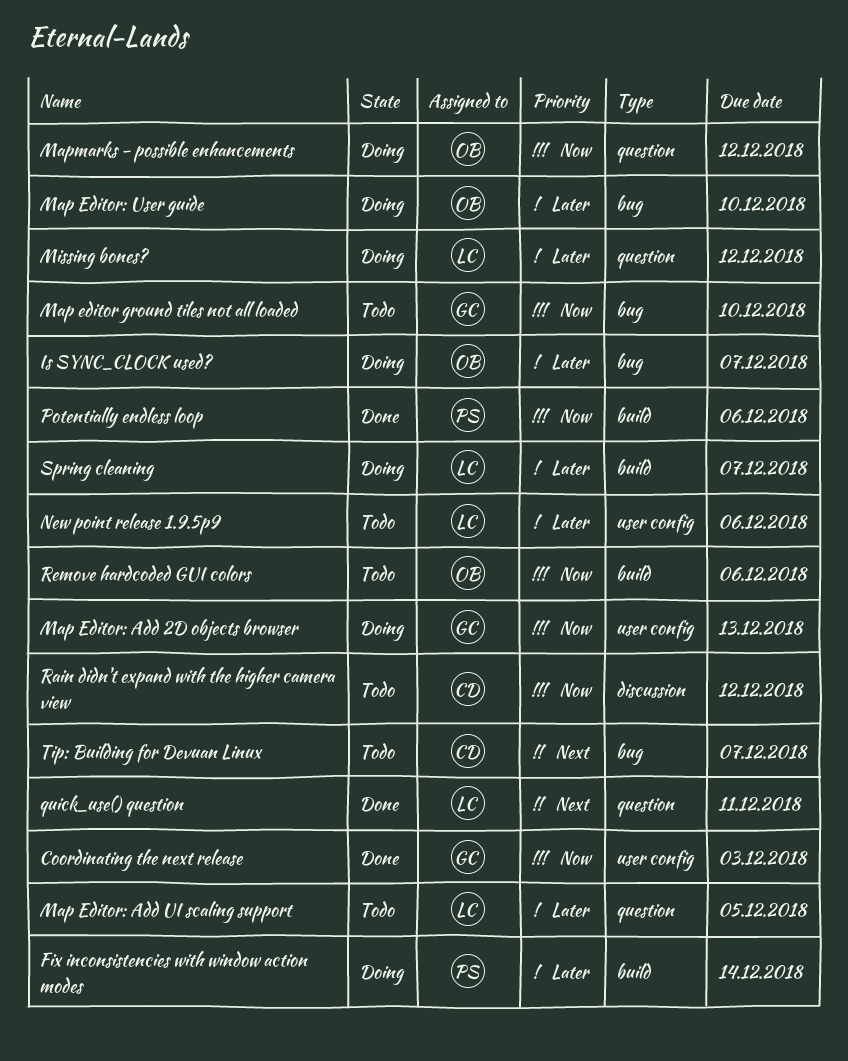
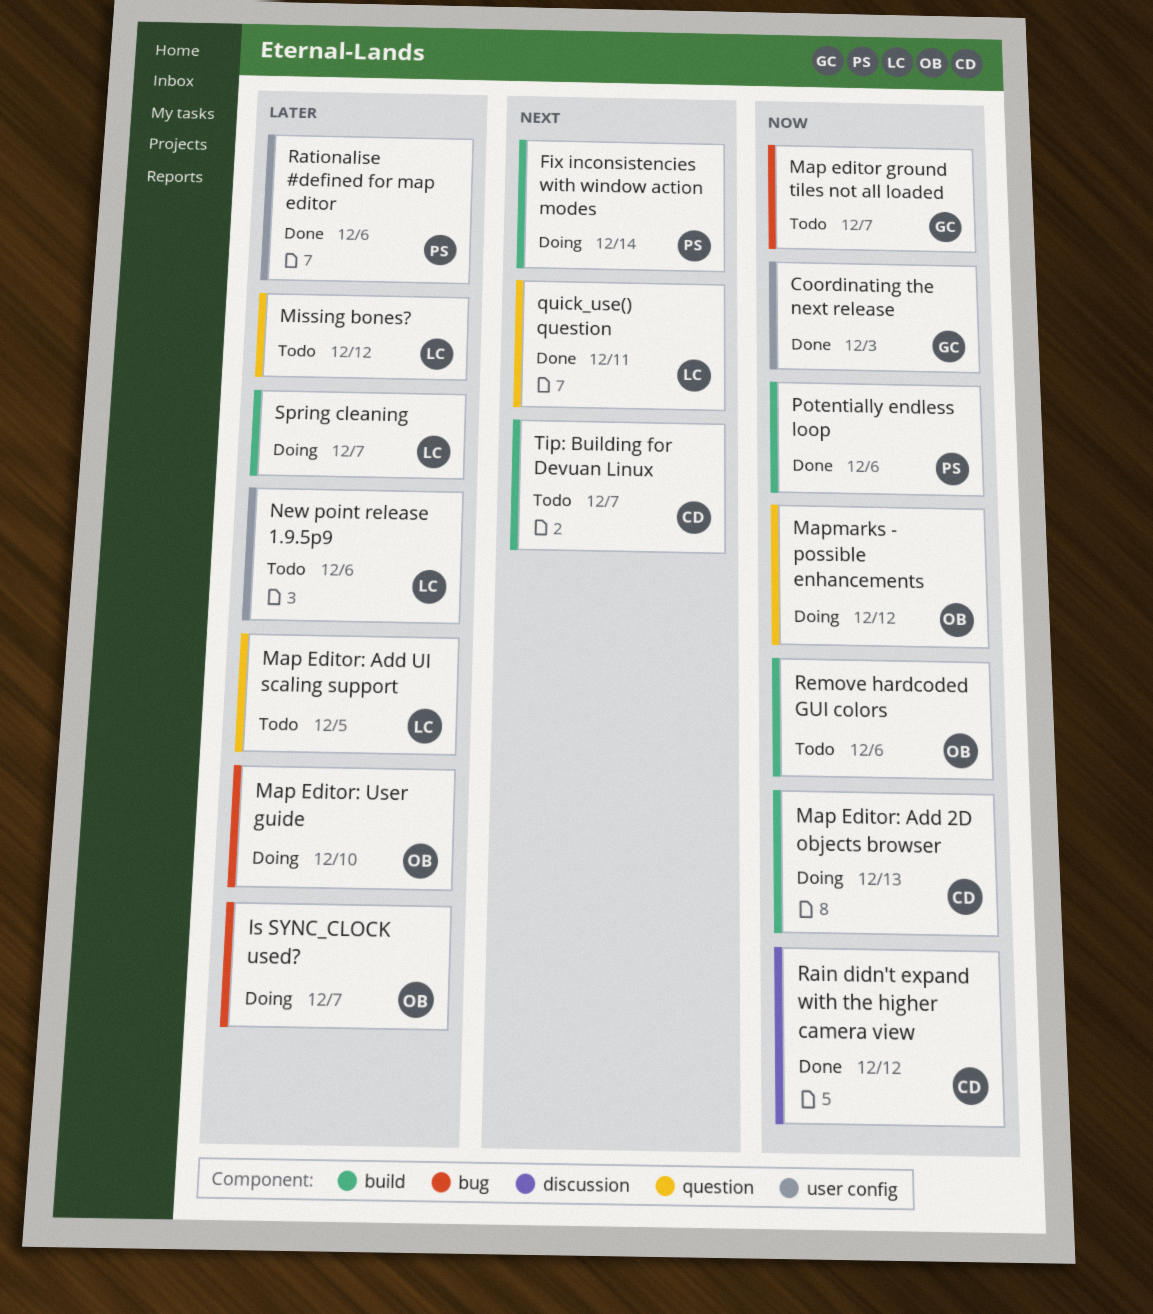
Fix inconsistencies with window action modes, priority: Later -> Next
Map editor ground tiles not all loaded, due: Dec 10 -> Dec 7
Map Editor: Add 2D objects browser, owner: GC -> CD
Map Editor: Add 2D objects browser, label: user config -> build
Missing bones?, status: Doing -> Todo
Rain didn't expand with the higher camera view, status: Todo -> Done
Rationalise #defined for map editor: none -> present
Tip: Building for Devuan Linux, label: bug -> build

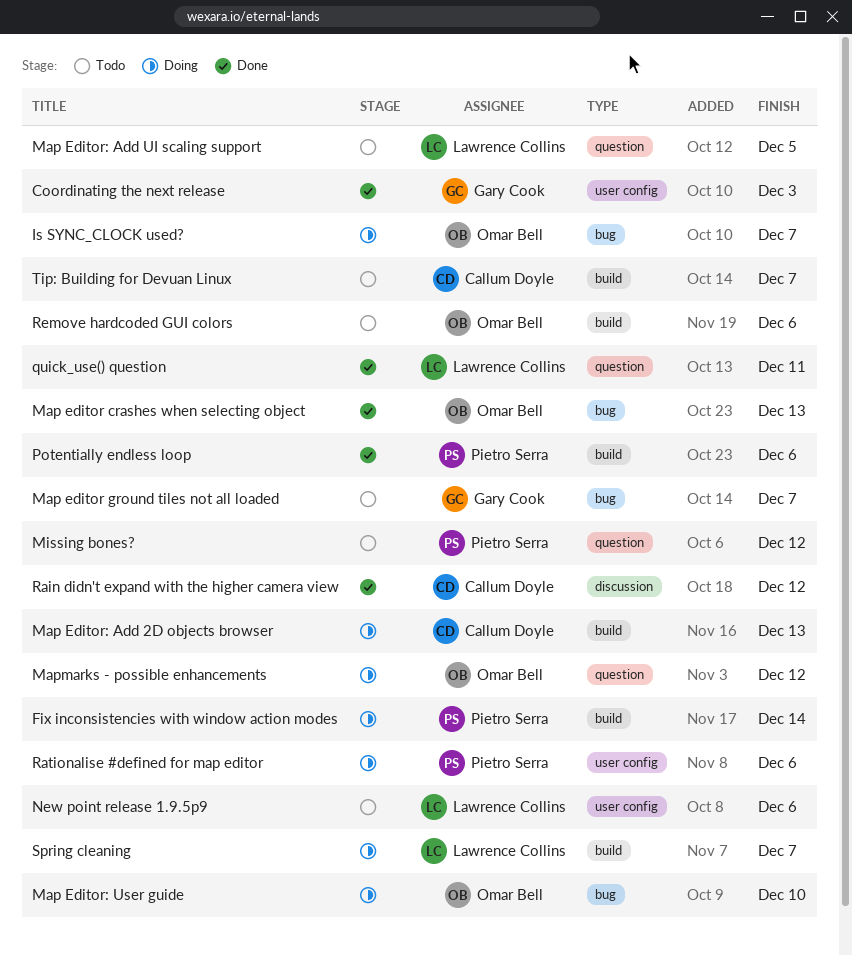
Map editor crashes when selecting object: none -> present
Missing bones?, owner: Lawrence Collins -> Pietro Serra
Rationalise #defined for map editor, status: Done -> Doing

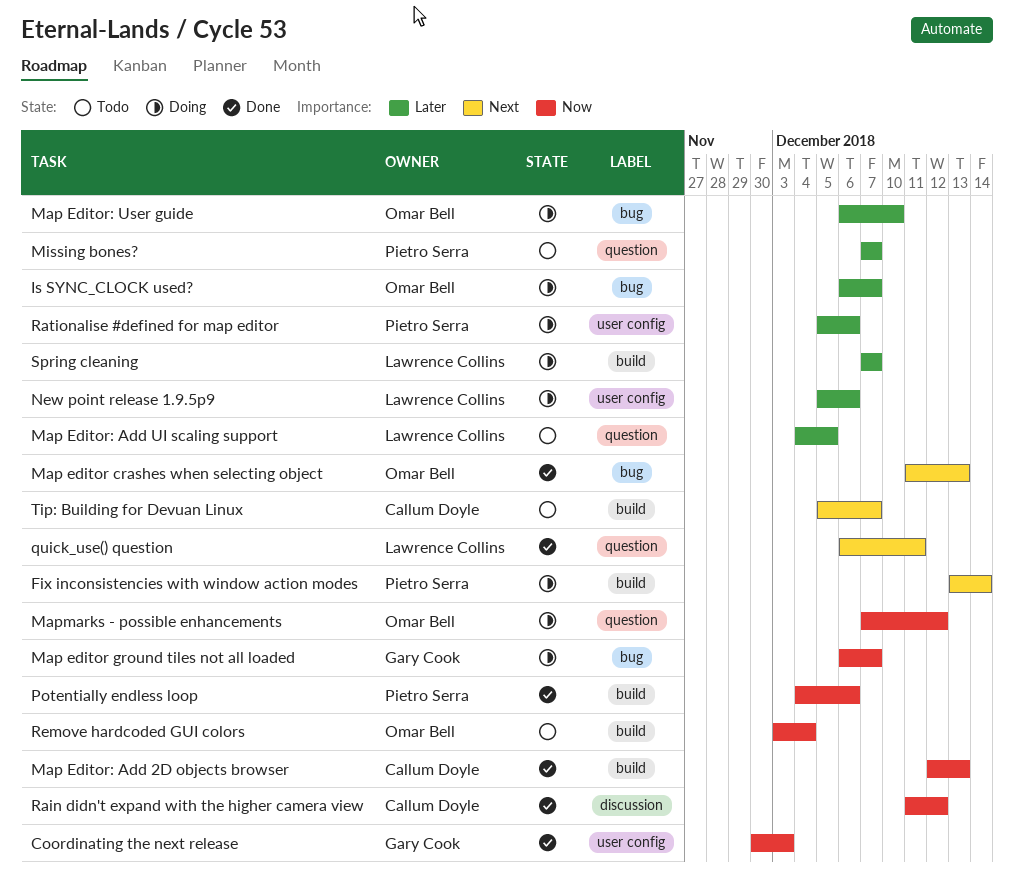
Map editor ground tiles not all loaded, status: Todo -> Doing
Map Editor: Add 2D objects browser, status: Doing -> Done
Missing bones?, due: Dec 12 -> Dec 7
New point release 1.9.5p9, status: Todo -> Doing
Remove hardcoded GUI colors, due: Dec 6 -> Dec 4

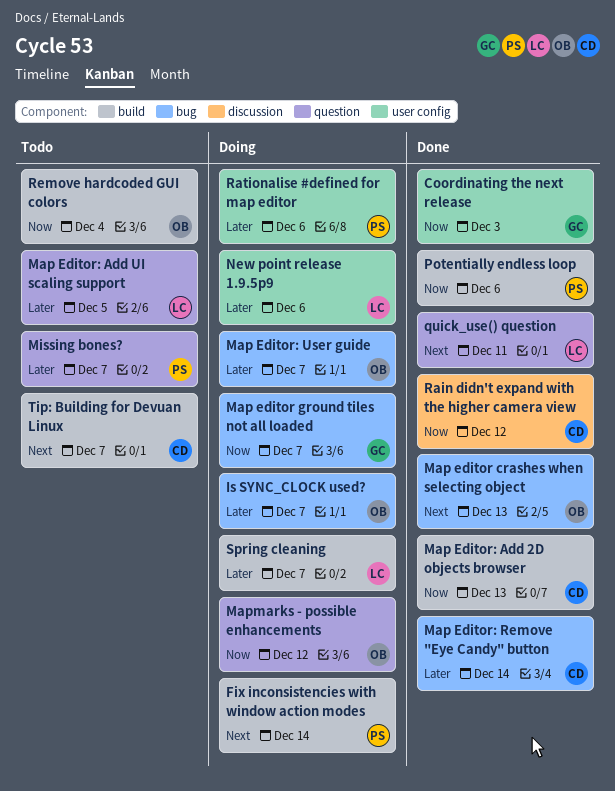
Map Editor: Remove "Eye Candy" button: none -> present
Map Editor: User guide, due: Dec 10 -> Dec 7

